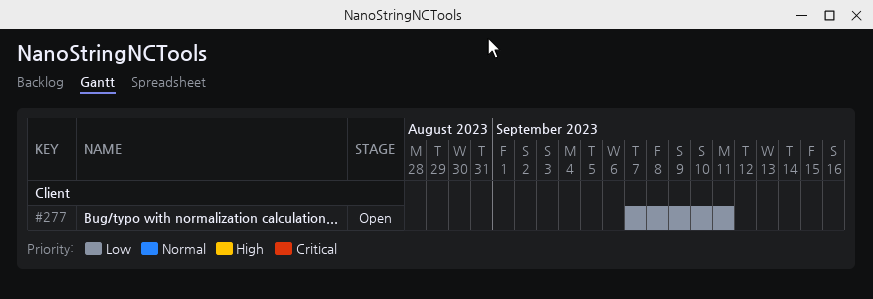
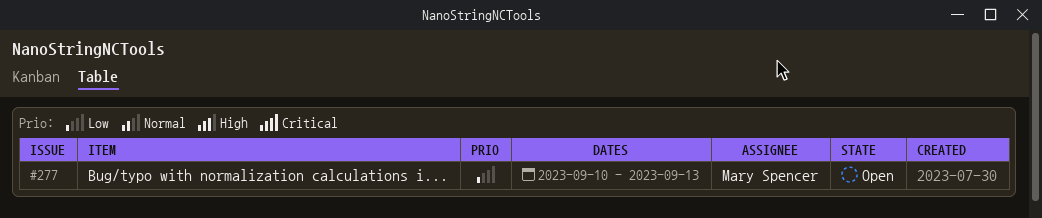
#277, start: Sep 7 -> Sep 10
#277, due: Sep 11 -> Sep 13

